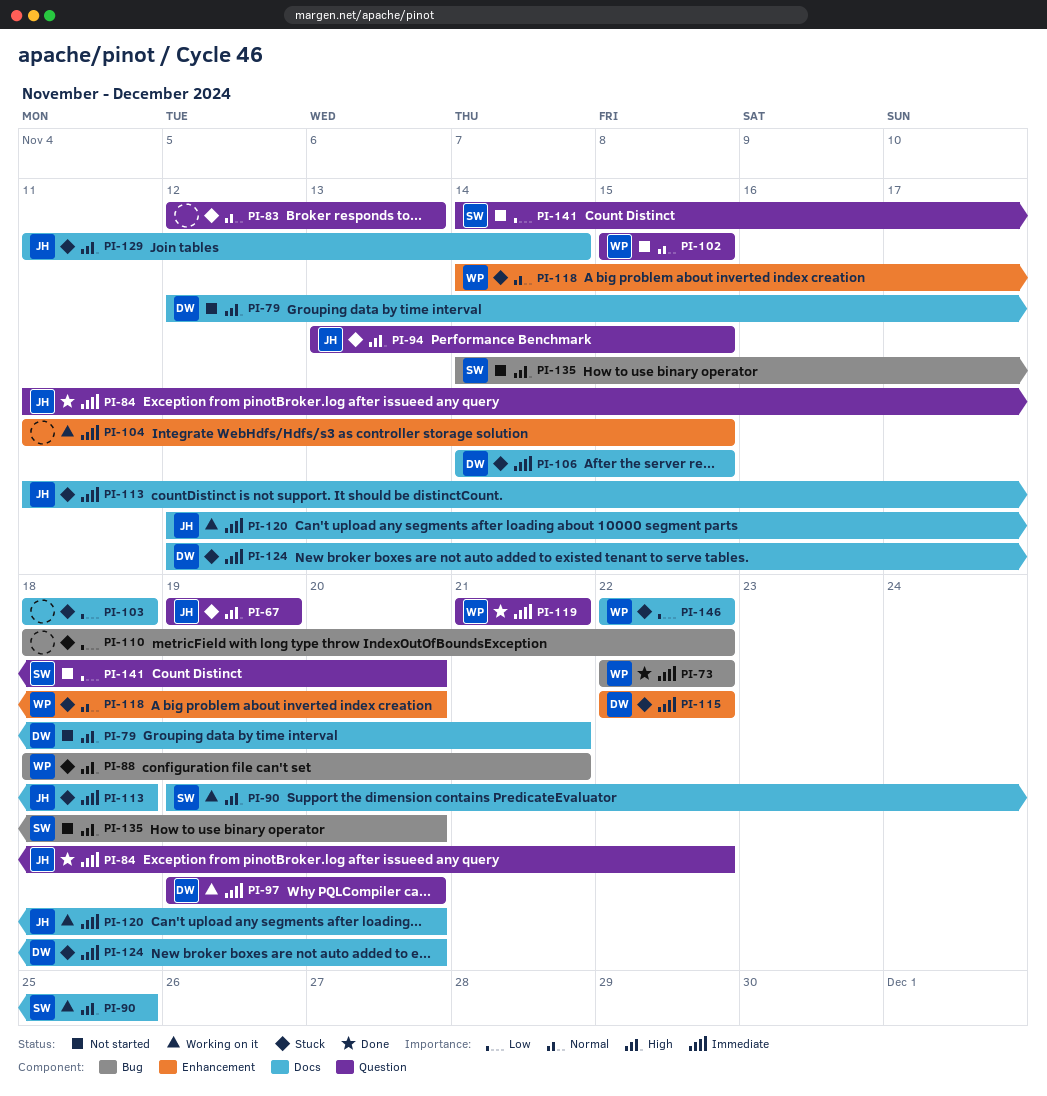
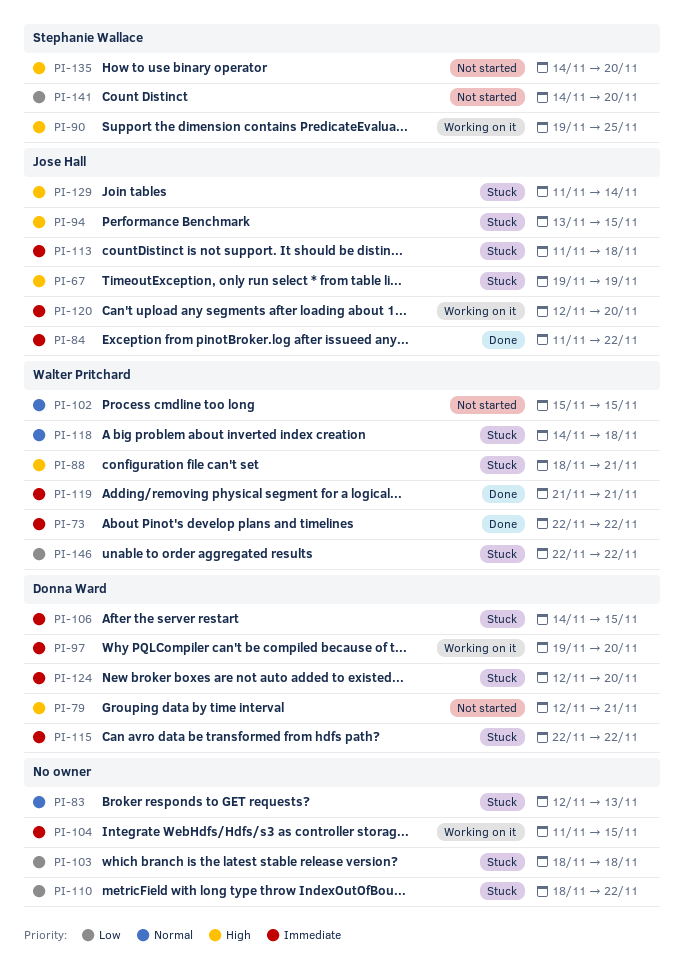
PI-118, due: Nov 20 -> Nov 18

